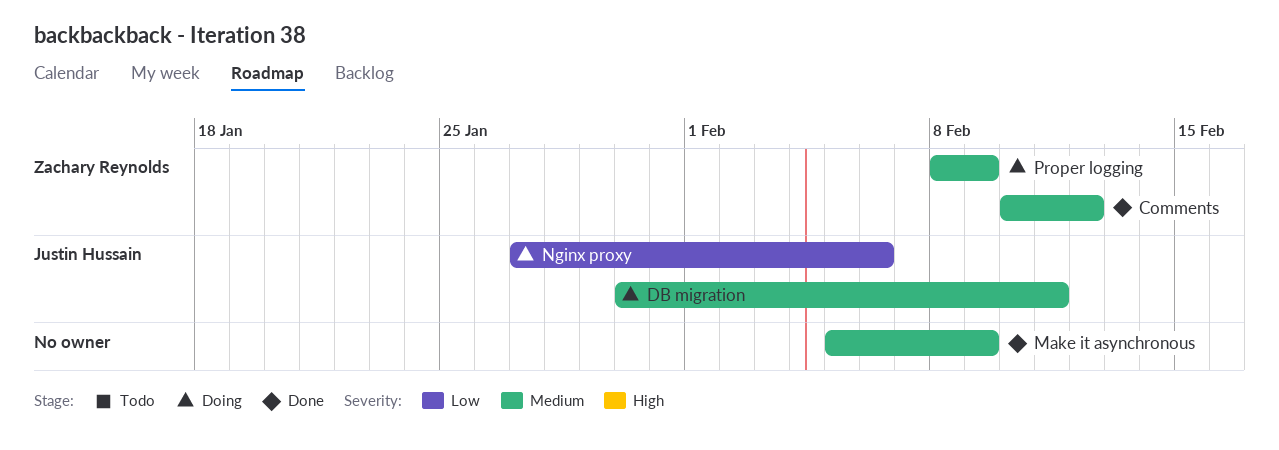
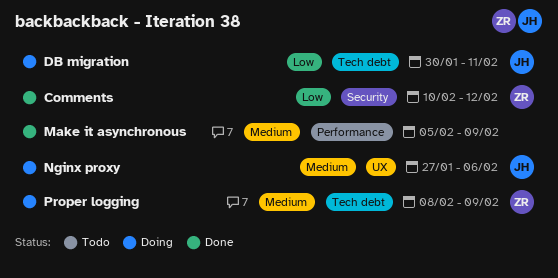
Comments, priority: Medium -> Low
DB migration, priority: Medium -> Low
Nginx proxy, priority: Low -> Medium

